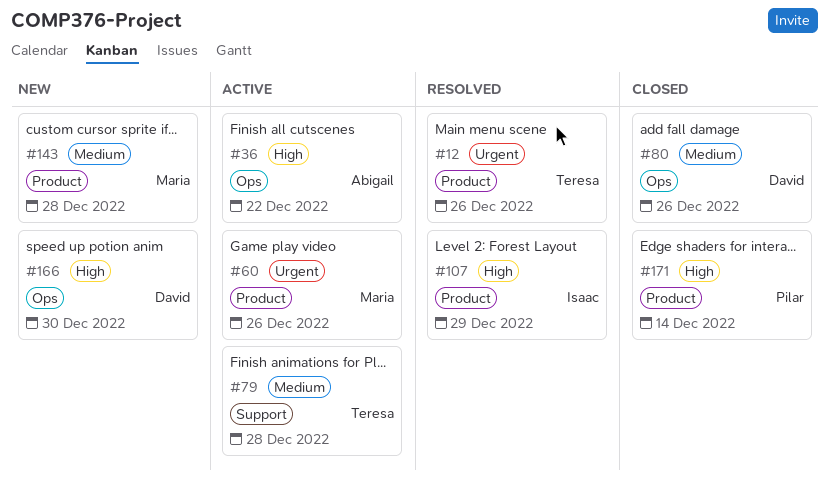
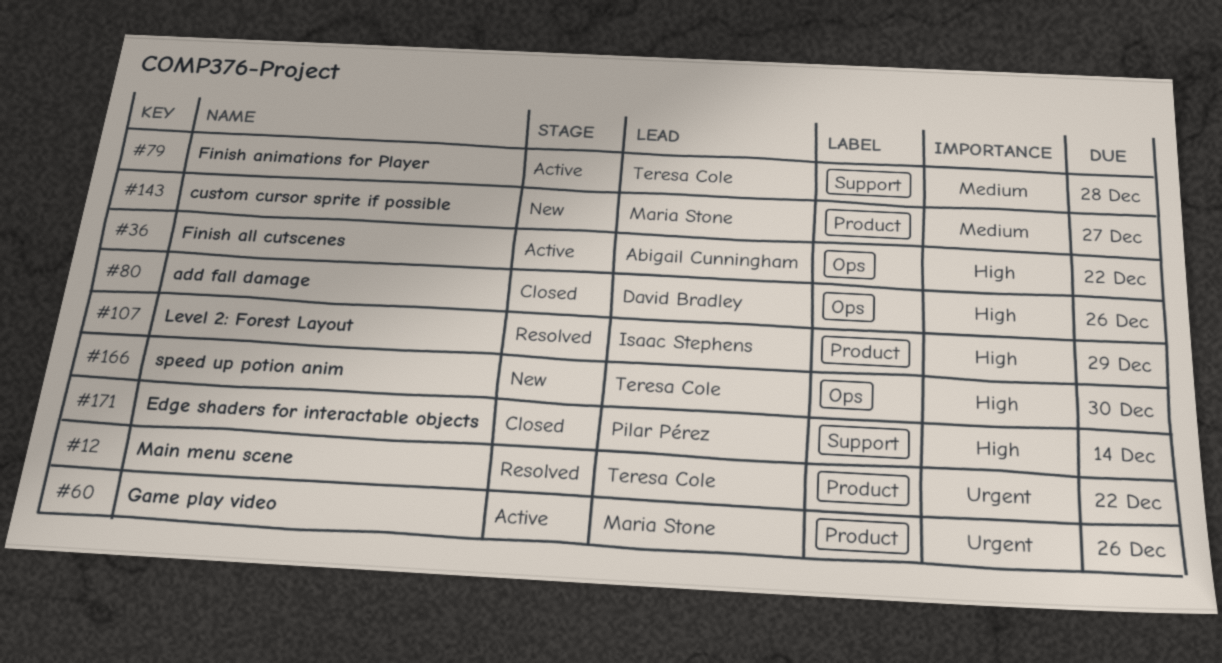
#12, due: Dec 26 -> Dec 22
#80, priority: Medium -> High
#143, due: Dec 28 -> Dec 27
#166, owner: David Bradley -> Teresa Cole
#171, label: Product -> Support

